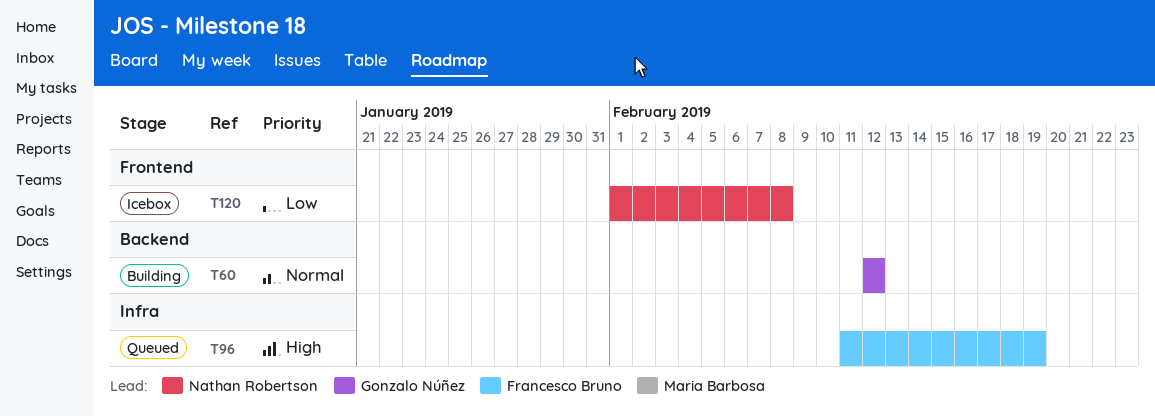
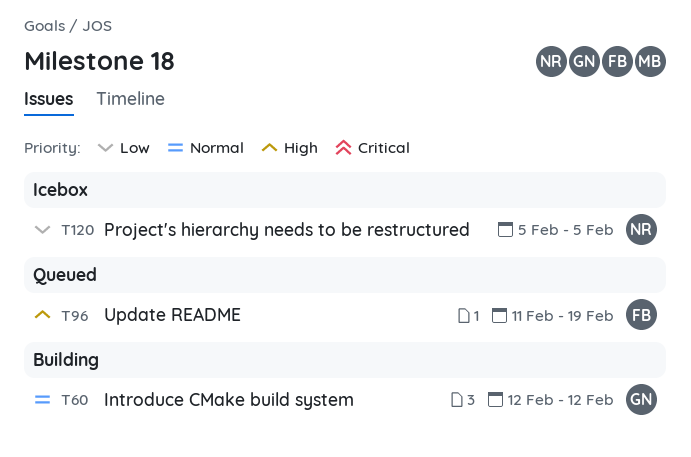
T120, start: Feb 1 -> Feb 5
T120, due: Feb 8 -> Feb 5

